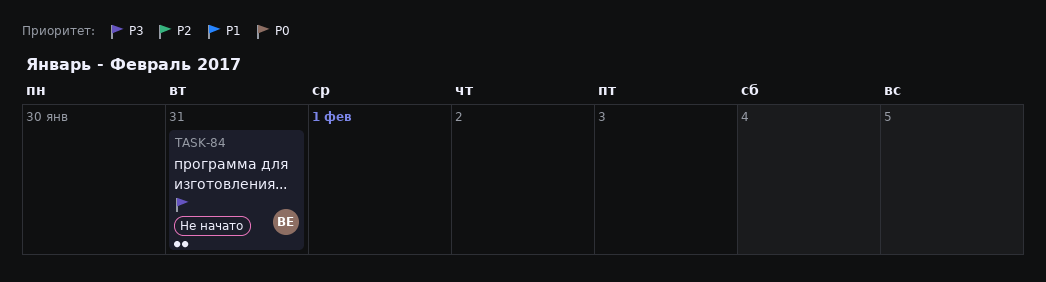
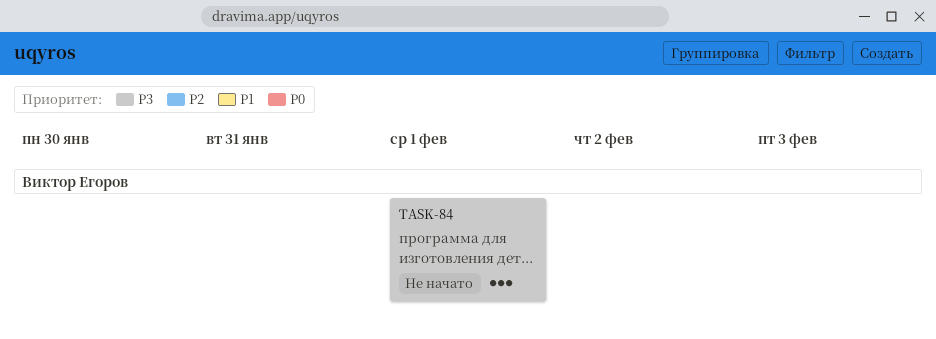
TASK-84, estimate: 2 -> 3
TASK-84, due: Jan 31 -> Feb 1

